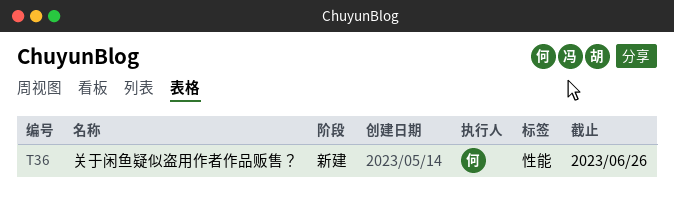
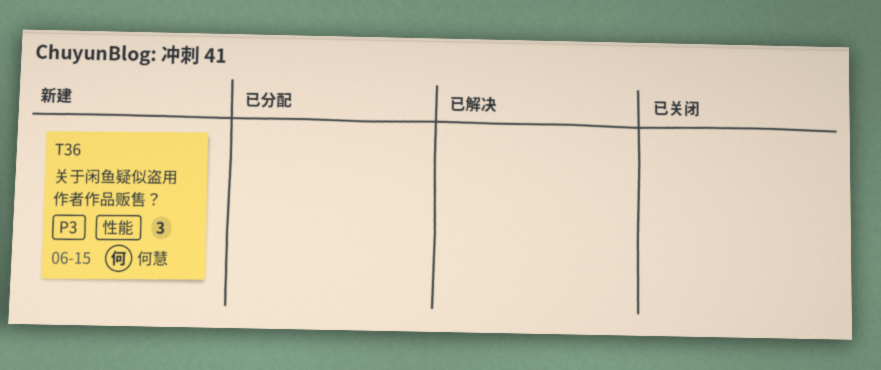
T36, due: Jun 26 -> Jun 15

